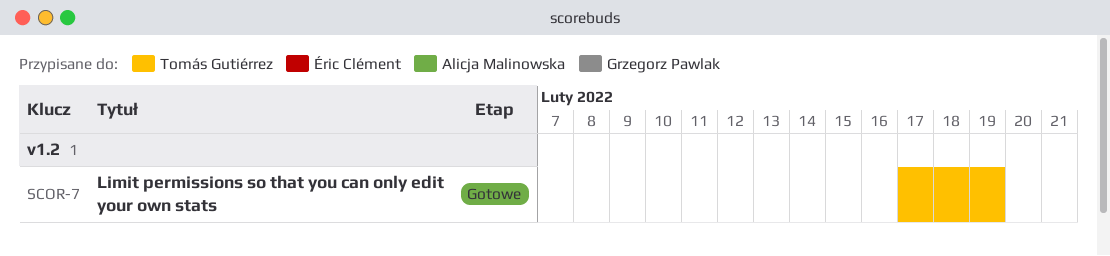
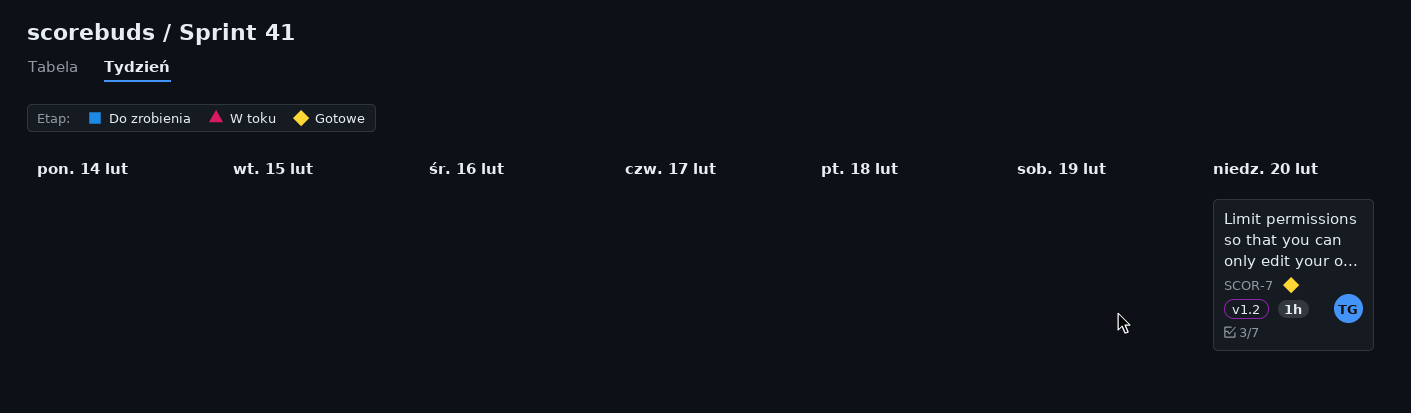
SCOR-7, due: Feb 19 -> Feb 20

